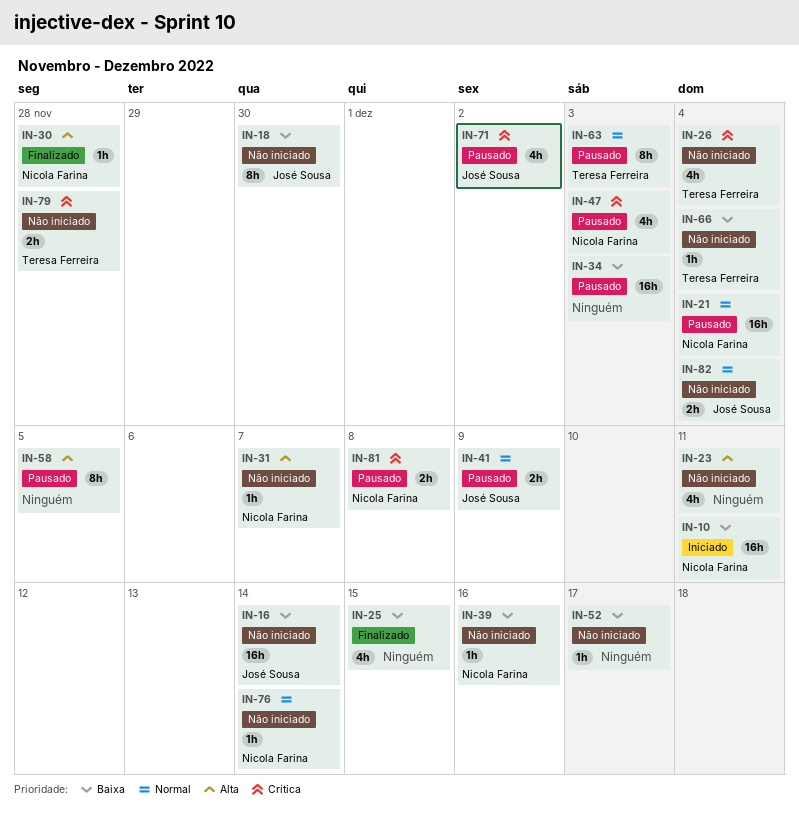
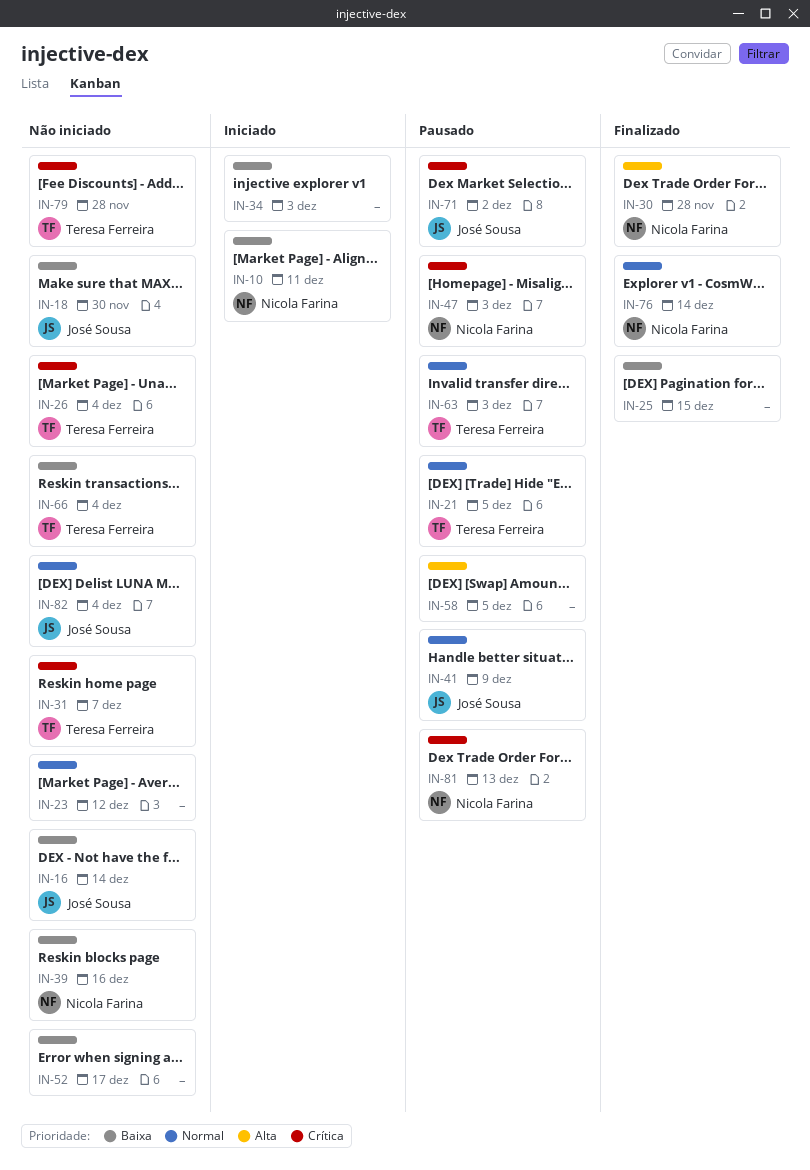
IN-21, owner: Nicola Farina -> Teresa Ferreira
IN-21, due: Dec 4 -> Dec 5
IN-23, priority: Alta -> Normal
IN-23, due: Dec 11 -> Dec 12
IN-31, owner: Nicola Farina -> Teresa Ferreira
IN-31, priority: Alta -> Crítica
IN-34, status: Pausado -> Iniciado
IN-76, status: Não iniciado -> Finalizado
IN-81, due: Dec 8 -> Dec 13

